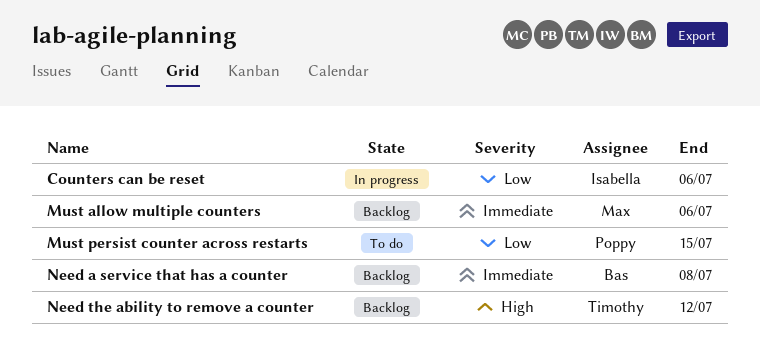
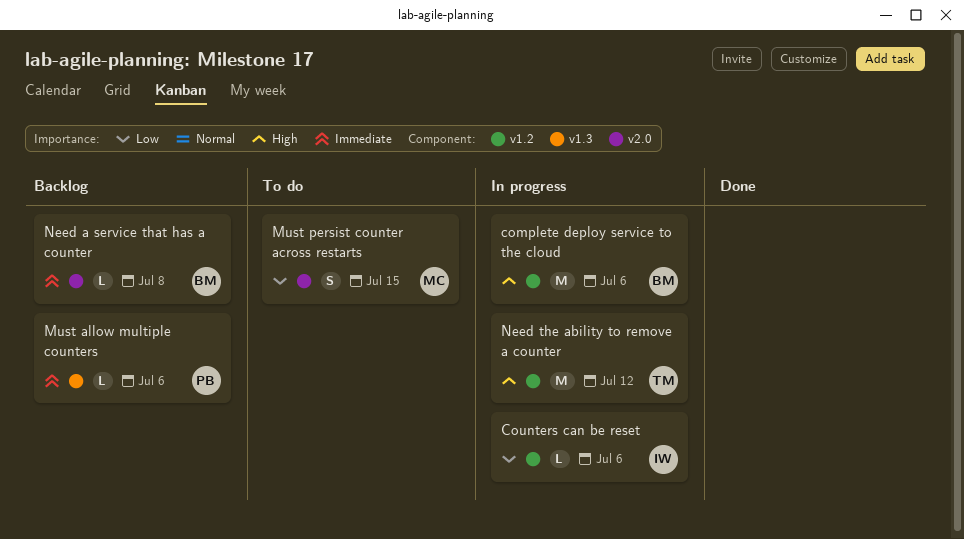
complete deploy service to the cloud: none -> present
Must allow multiple counters, owner: Max -> Poppy
Must persist counter across restarts, owner: Poppy -> Max
Need the ability to remove a counter, status: Backlog -> In progress

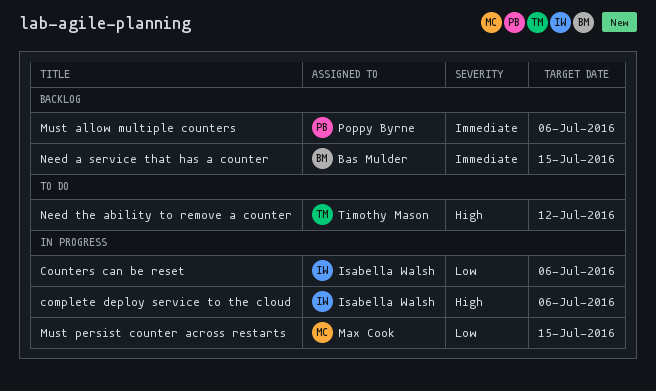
complete deploy service to the cloud, owner: Bas Mulder -> Isabella Walsh
Must persist counter across restarts, status: To do -> In progress
Need a service that has a counter, due: Jul 8 -> Jul 15
Need the ability to remove a counter, status: In progress -> To do

